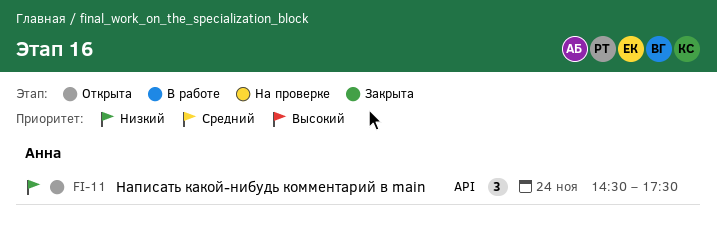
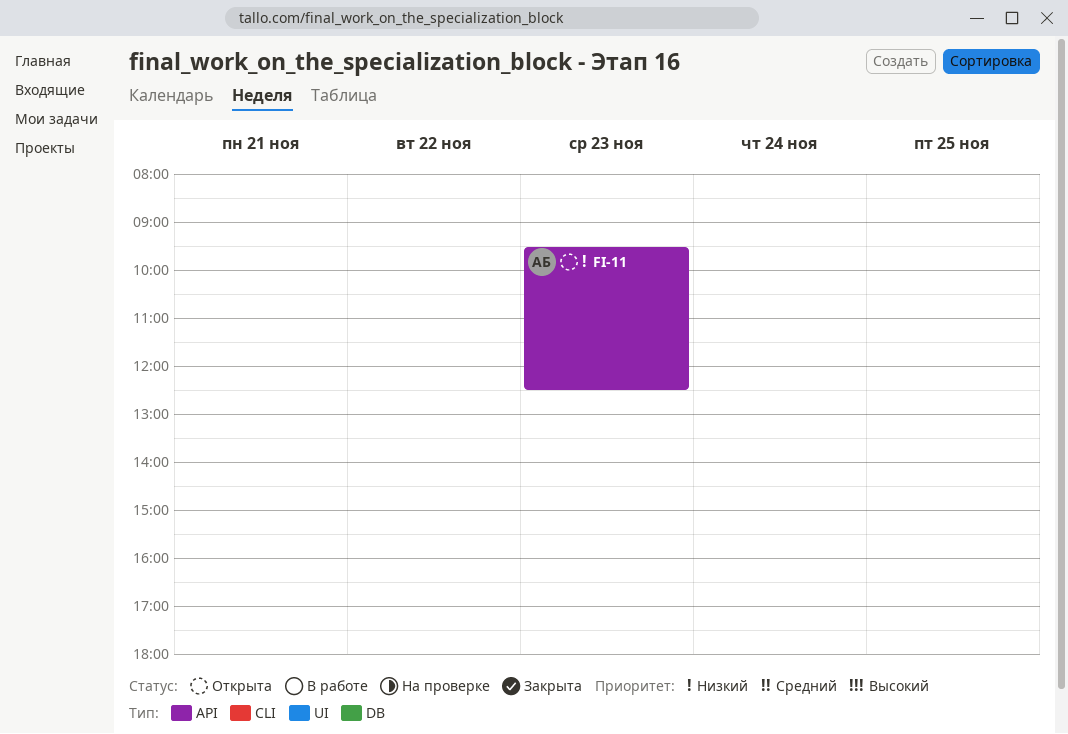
FI-11, day: Nov 24 -> Nov 23
FI-11, begins: 14:30 -> 09:30
FI-11, ends: 17:30 -> 12:30

